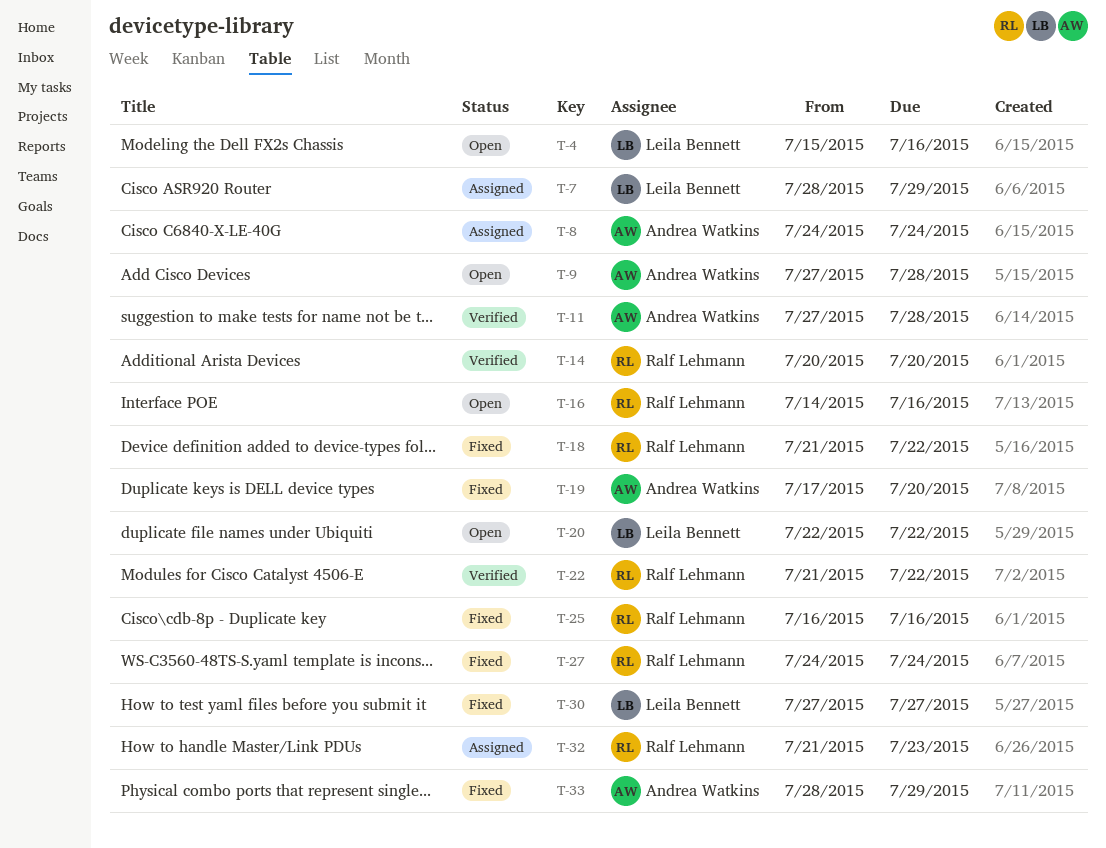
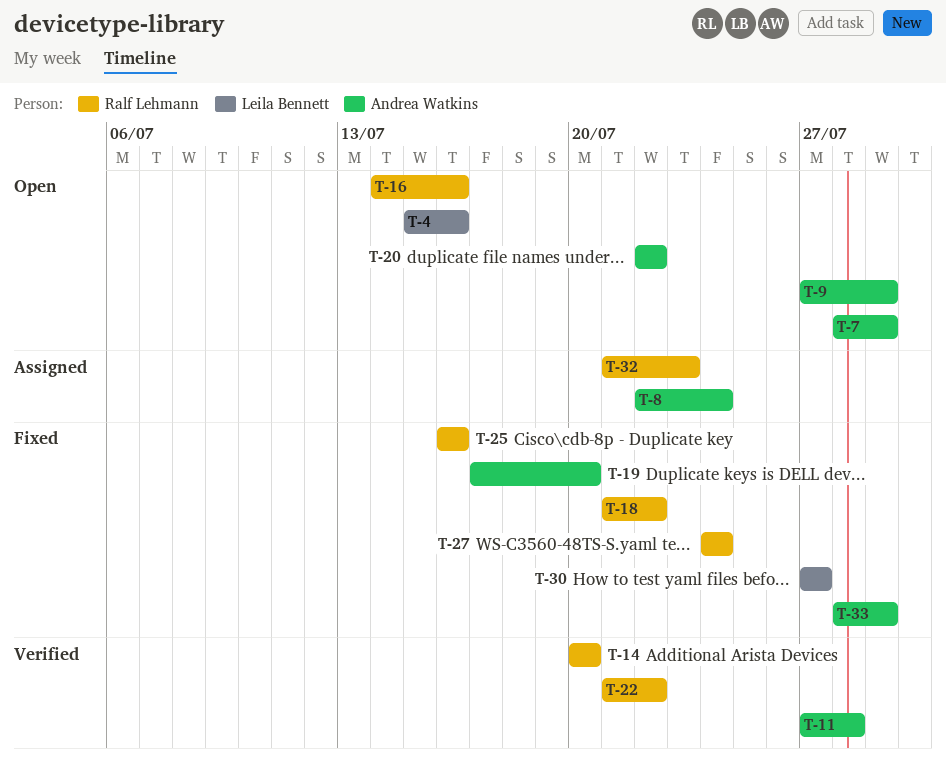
T-7, status: Assigned -> Open
T-7, owner: Leila Bennett -> Andrea Watkins
T-8, start: Jul 24 -> Jul 22
T-9, due: Jul 28 -> Jul 29
T-20, owner: Leila Bennett -> Andrea Watkins

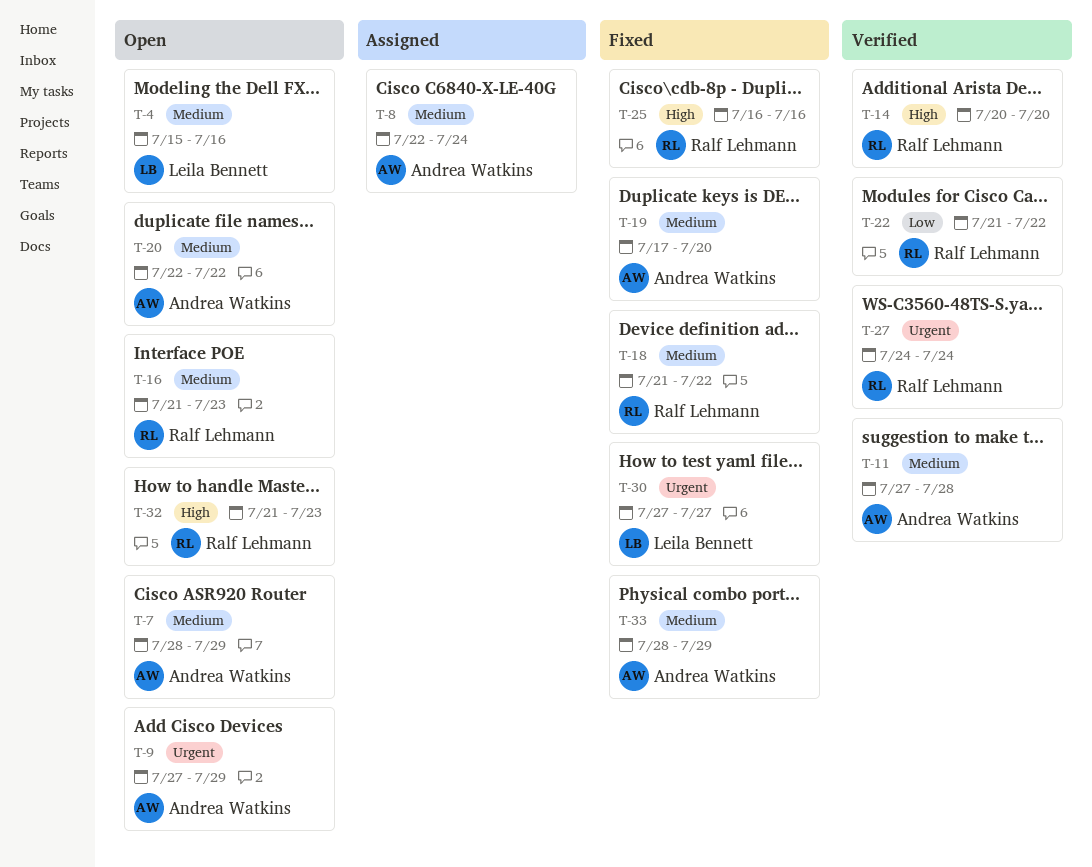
T-16, start: Jul 14 -> Jul 21
T-16, due: Jul 16 -> Jul 23
T-27, status: Fixed -> Verified
T-32, status: Assigned -> Open

